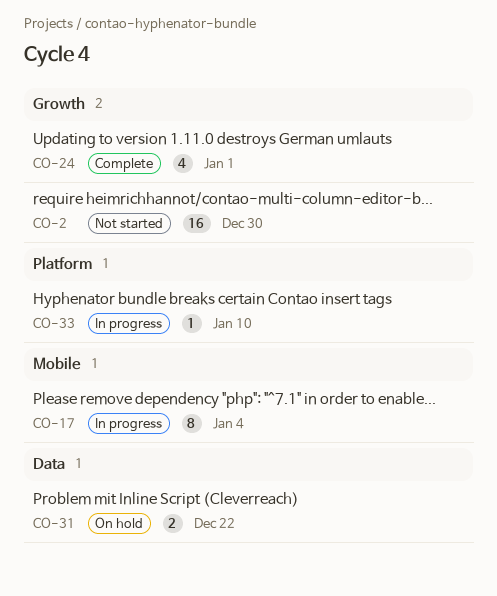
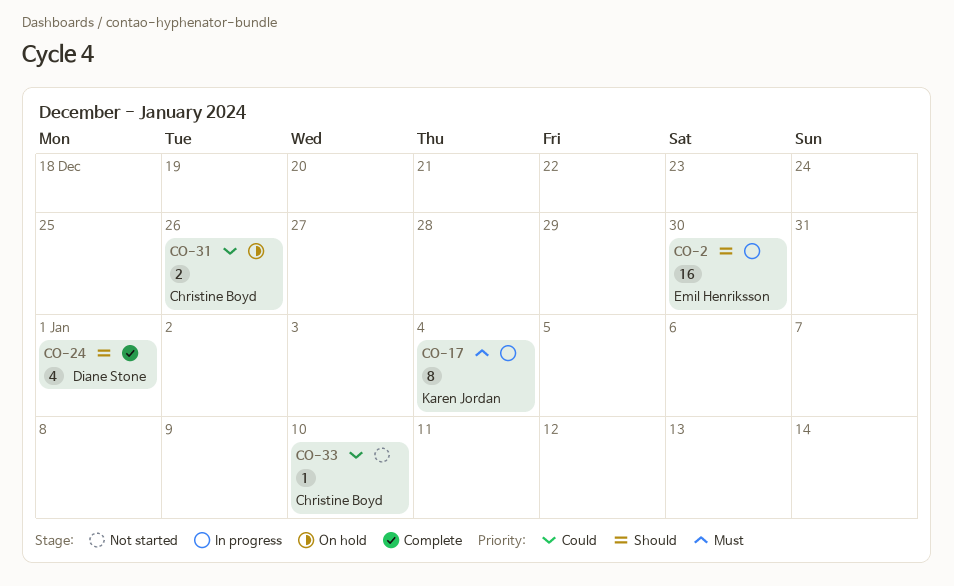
CO-2, status: Not started -> In progress
CO-31, due: Dec 22 -> Dec 26
CO-33, status: In progress -> Not started

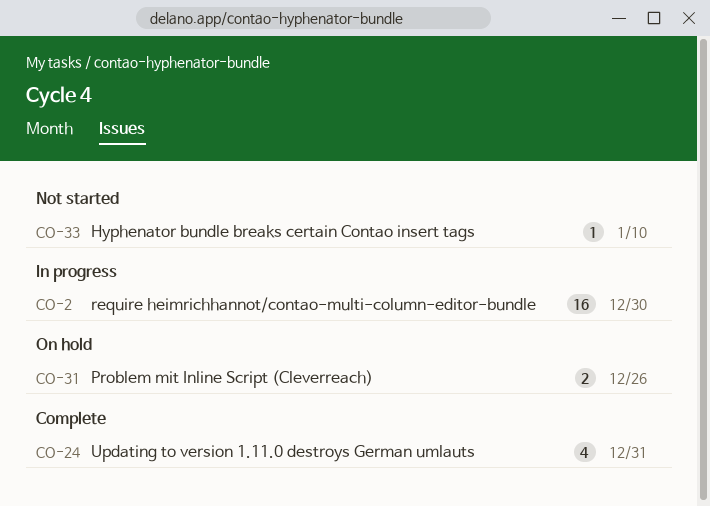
CO-17: present -> none
CO-24, due: Jan 1 -> Dec 31

